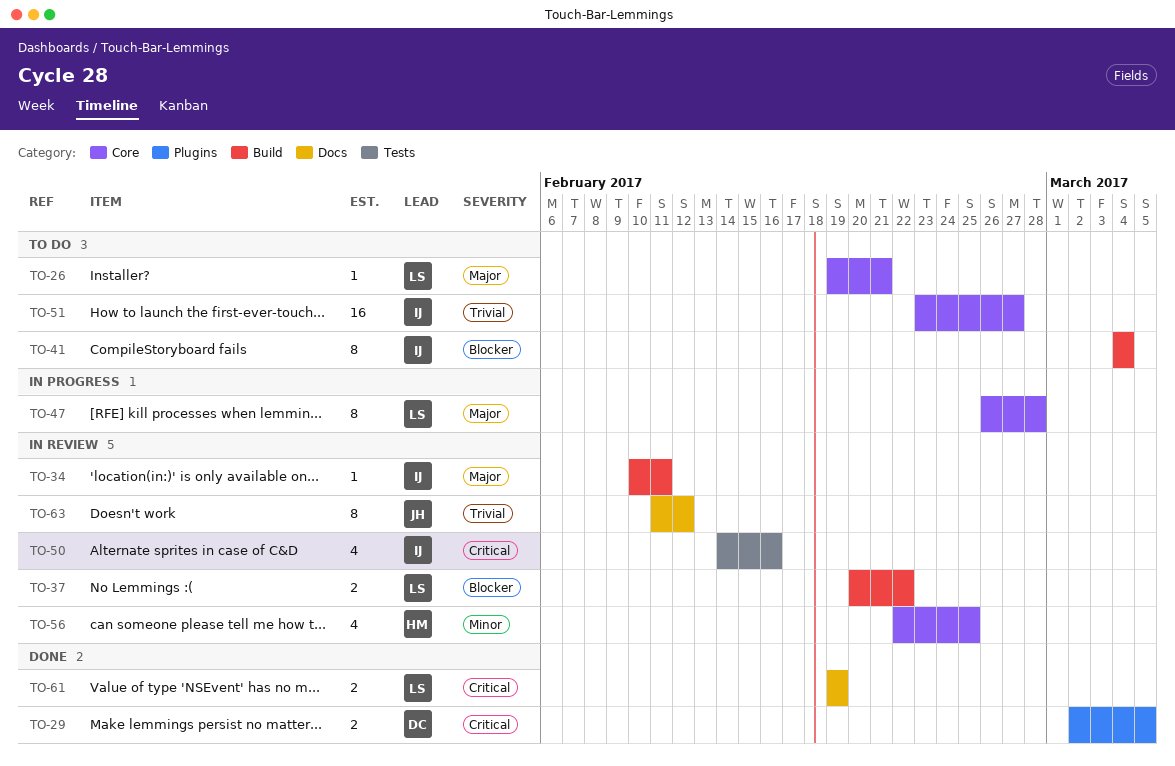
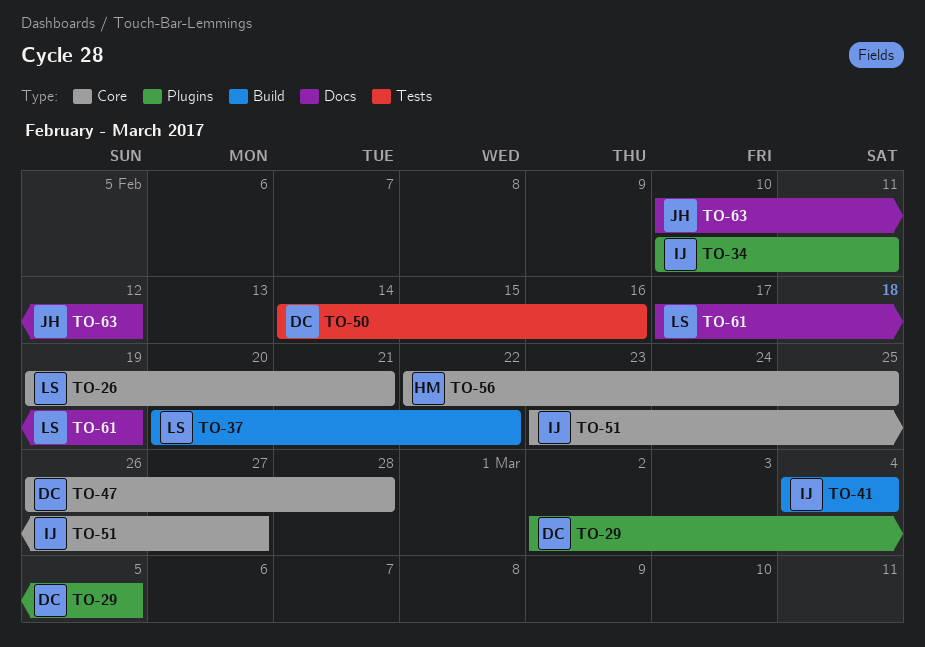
TO-34, label: Build -> Plugins
TO-47, owner: LS -> DC
TO-50, owner: IJ -> DC
TO-61, start: Feb 19 -> Feb 17
TO-63, start: Feb 11 -> Feb 10

